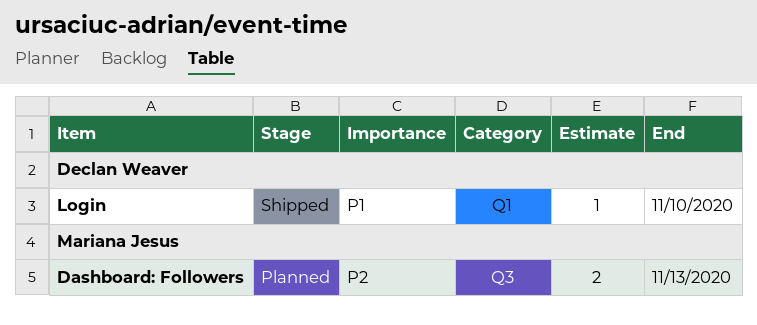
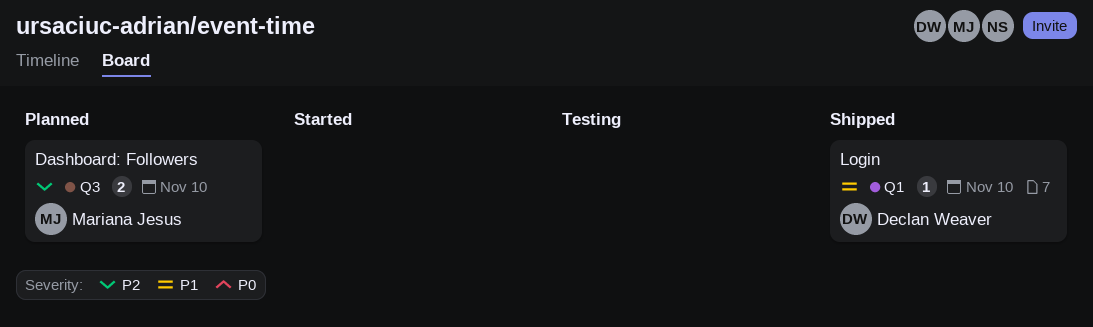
Dashboard: Followers, due: Nov 13 -> Nov 10

